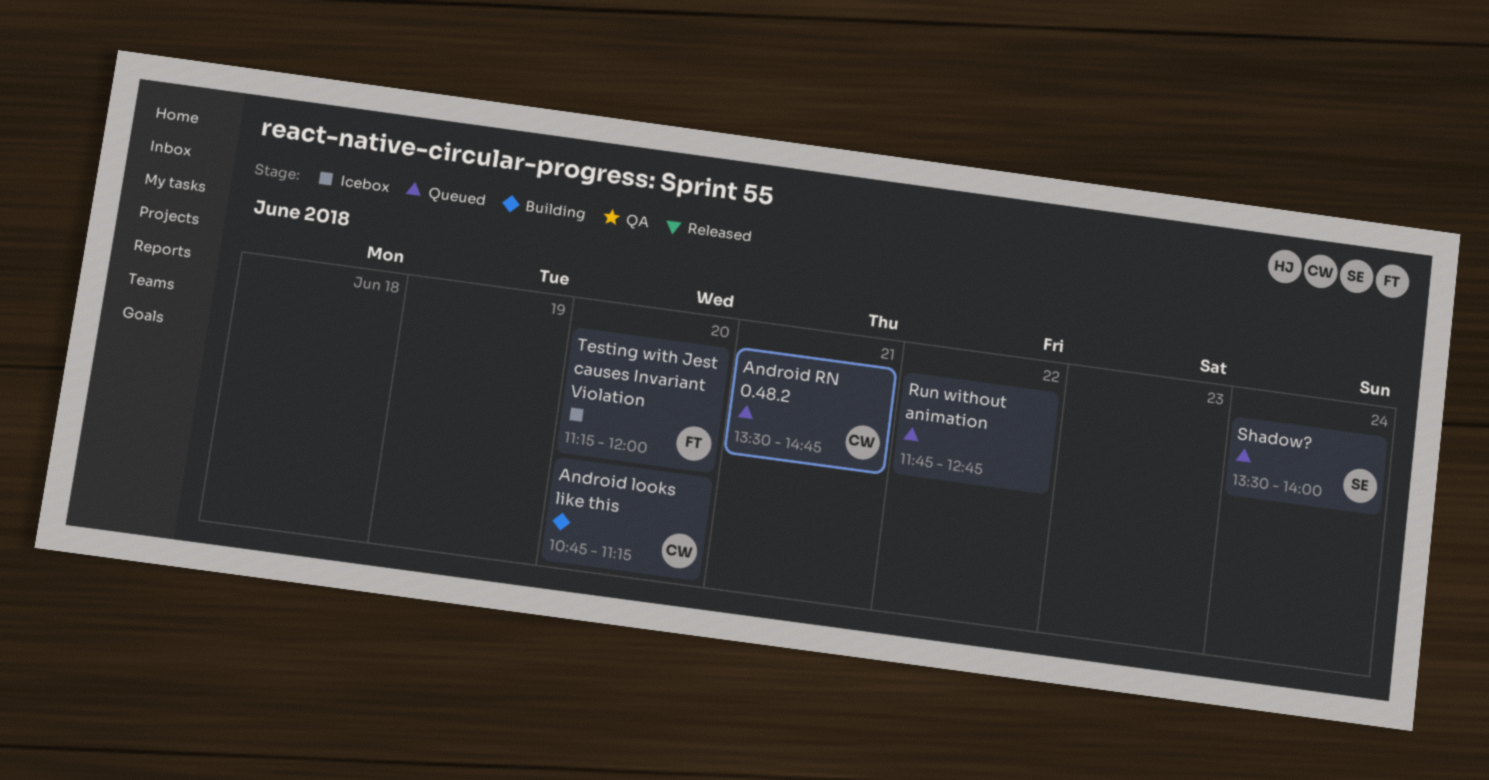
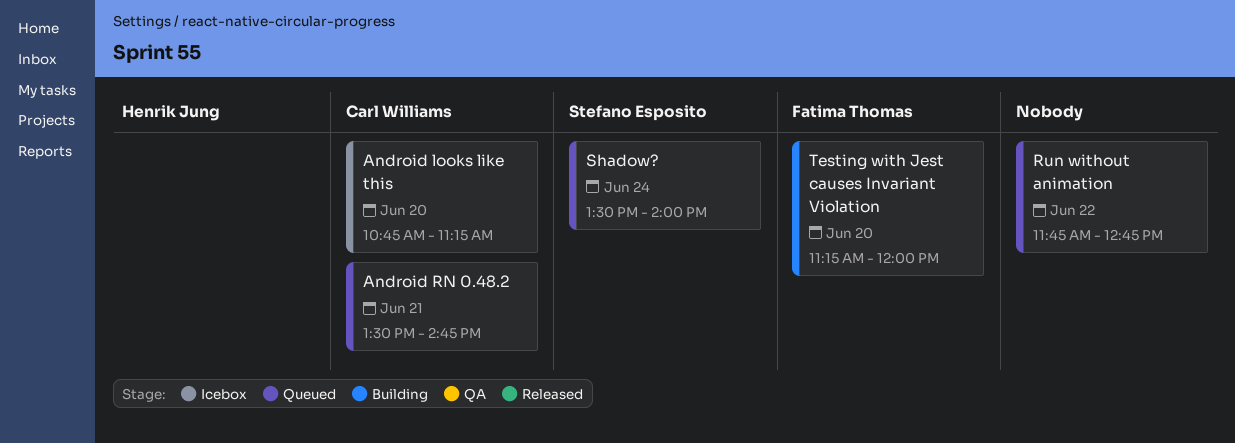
Android looks like this, status: Building -> Icebox
Testing with Jest causes Invariant Violation, status: Icebox -> Building

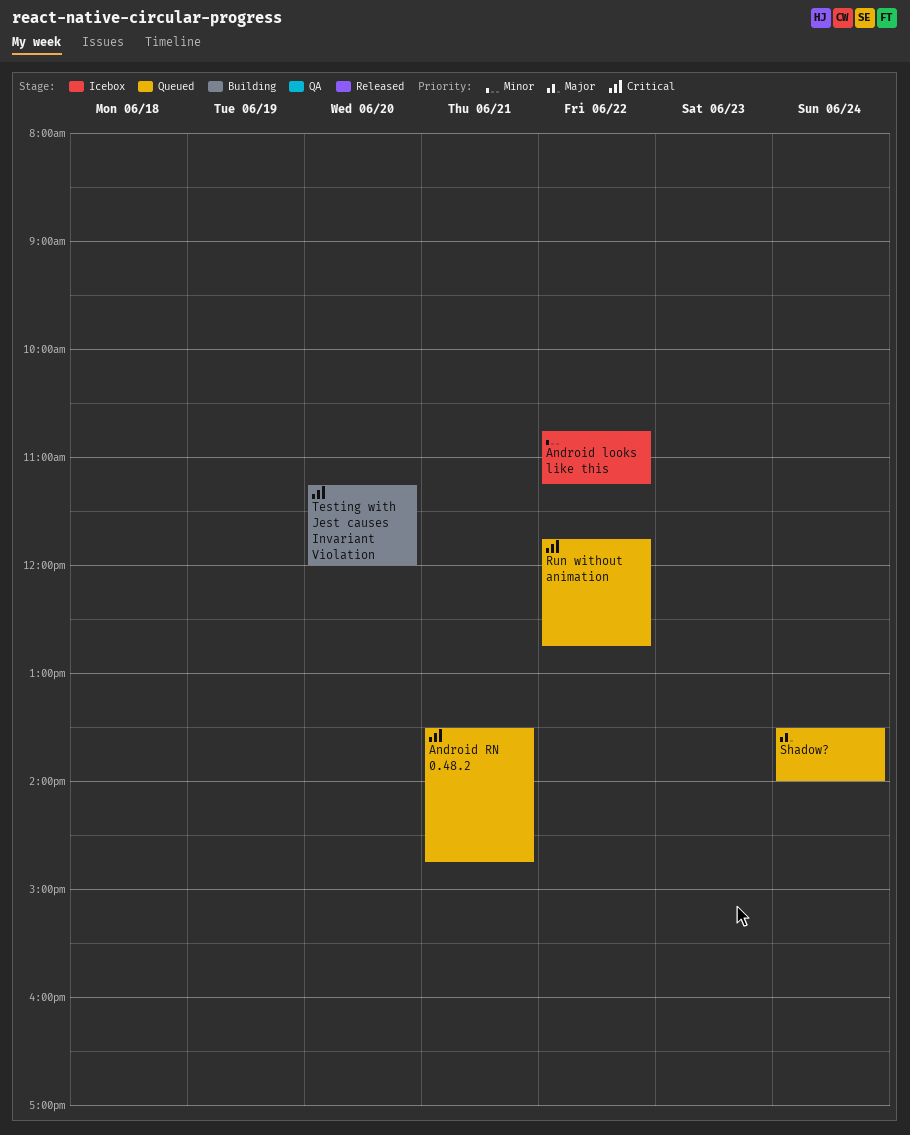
Android looks like this, day: Jun 20 -> Jun 22

